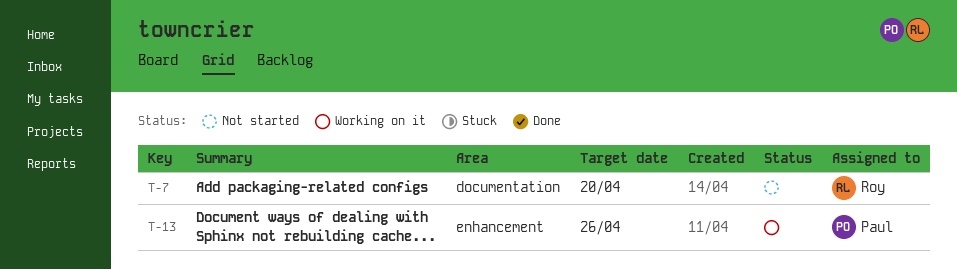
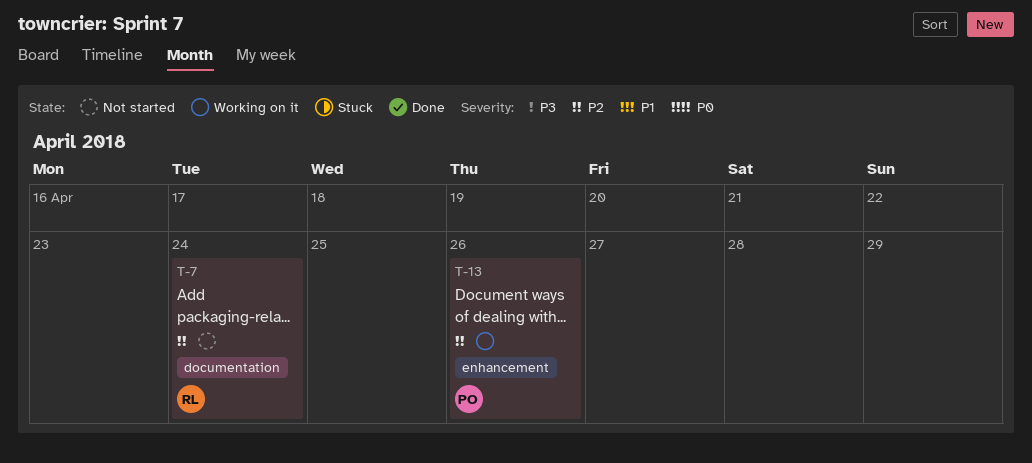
T-7, due: Apr 20 -> Apr 24

